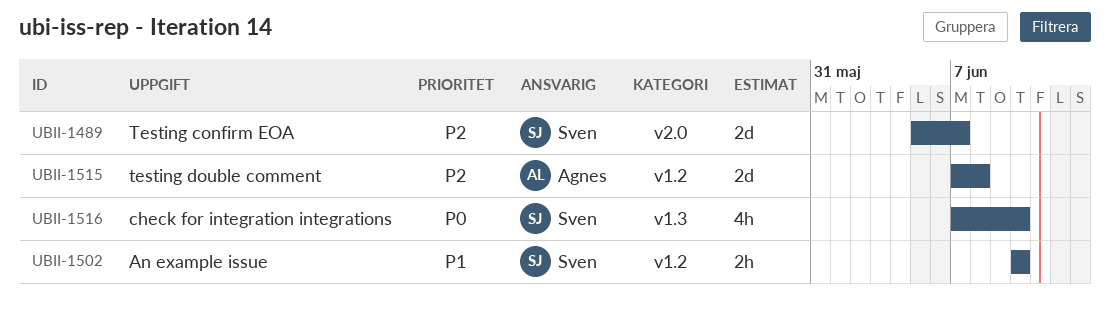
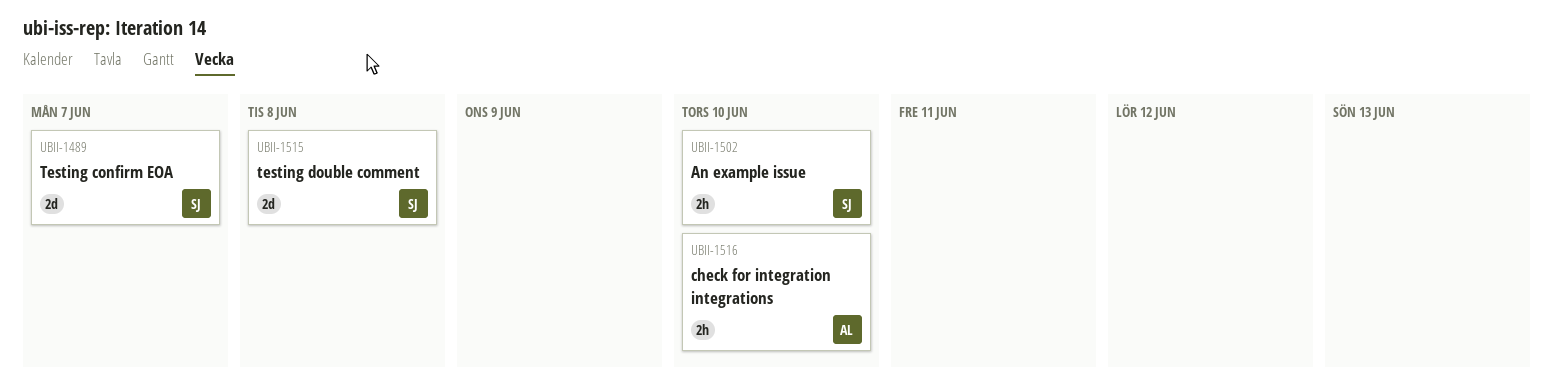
UBII-1515, owner: Agnes -> Sven
UBII-1516, owner: Sven -> Agnes
UBII-1516, estimate: 4h -> 2h

